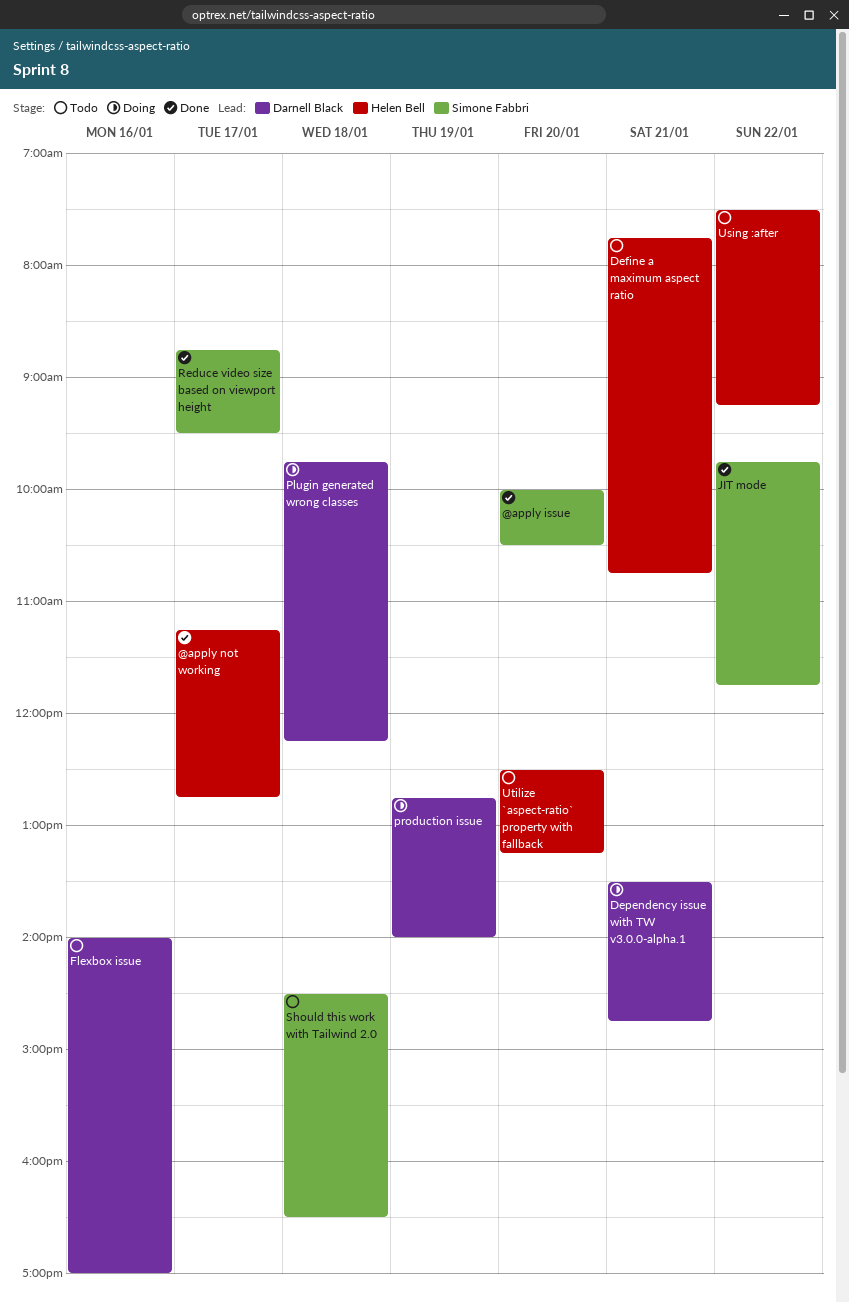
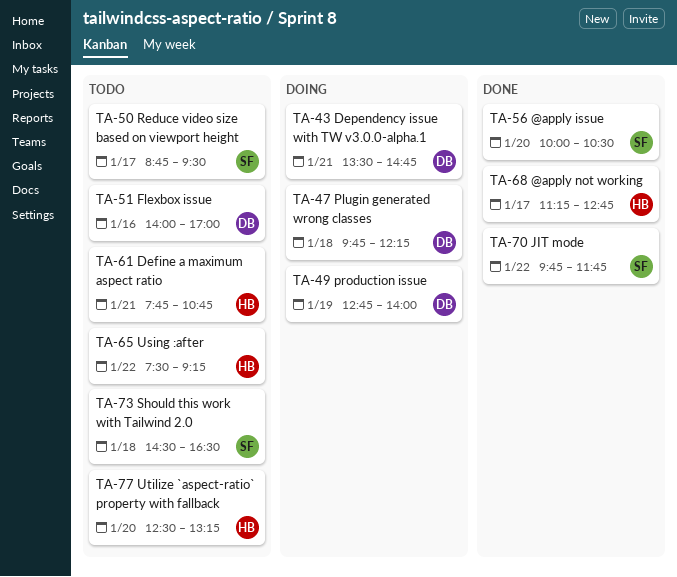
Reduce video size based on viewport height, status: Done -> Todo

